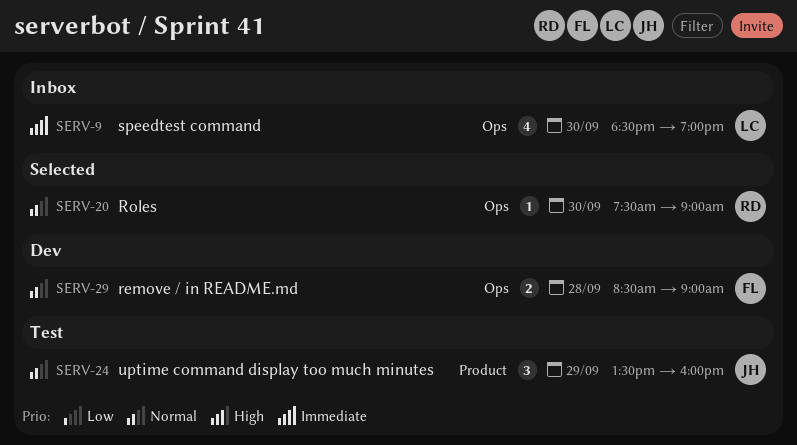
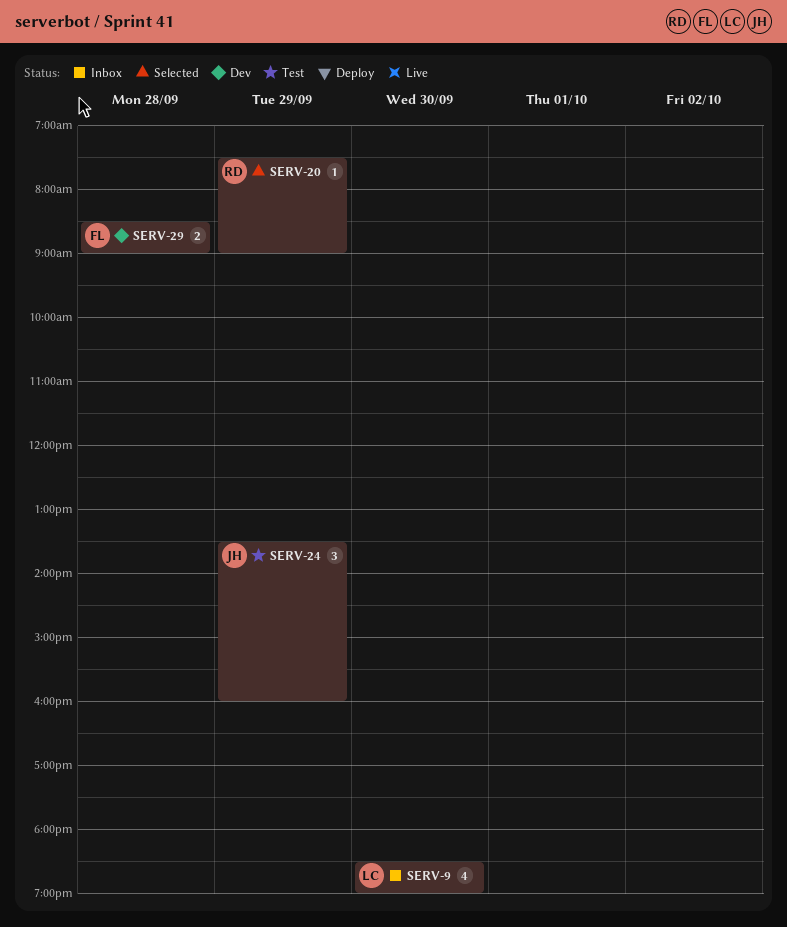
SERV-20, day: Sep 30 -> Sep 29

